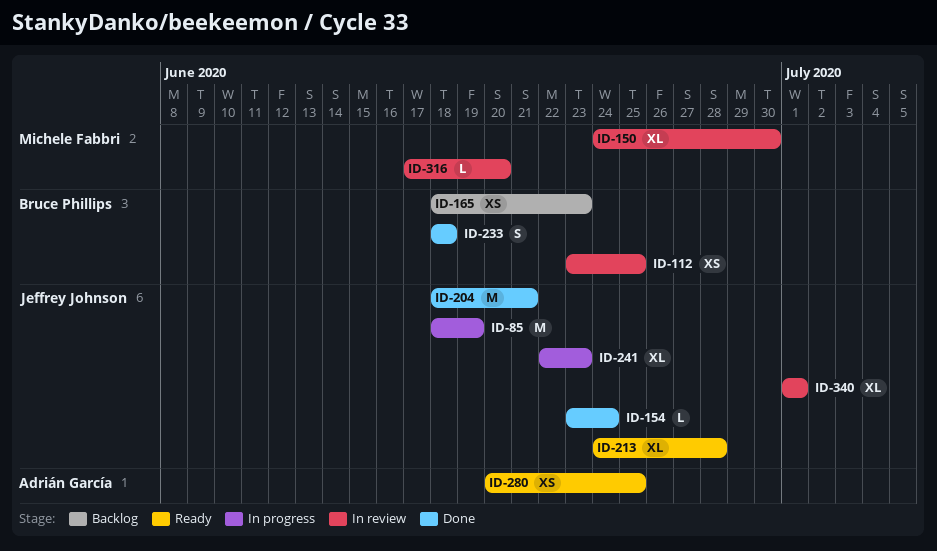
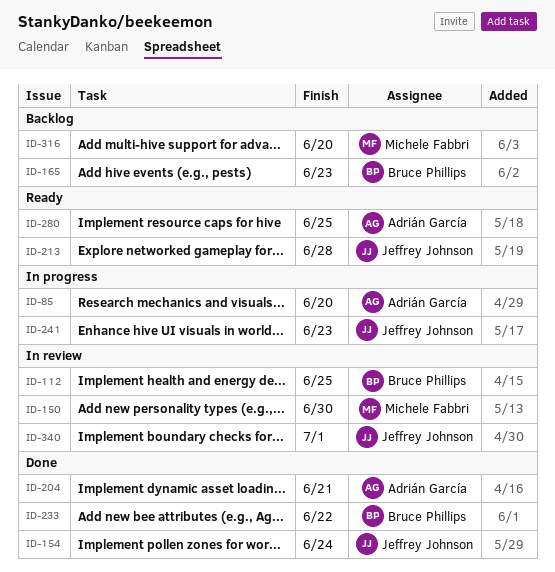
ID-85, owner: Jeffrey Johnson -> Adrián García
ID-85, due: Jun 19 -> Jun 20
ID-204, owner: Jeffrey Johnson -> Adrián García
ID-233, due: Jun 18 -> Jun 22
ID-316, status: In review -> Backlog

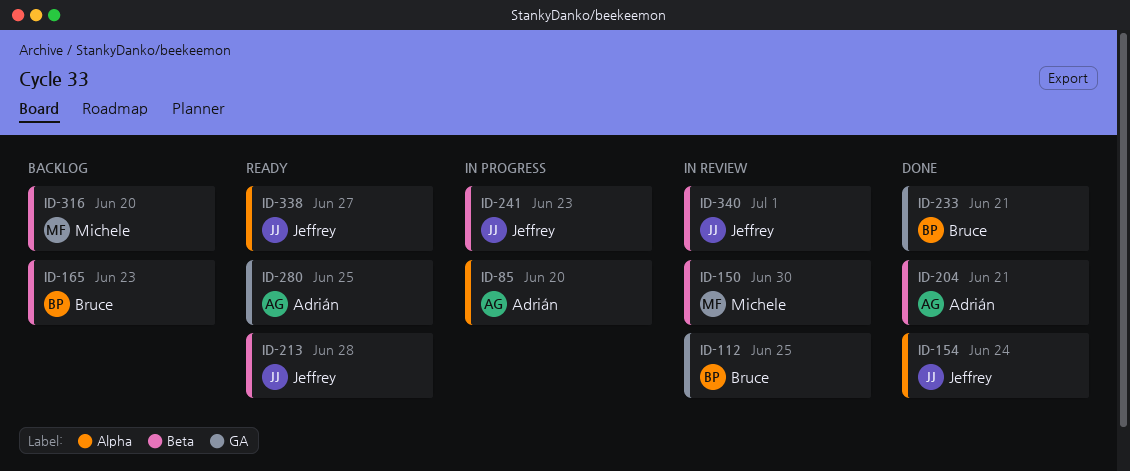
ID-233, due: Jun 22 -> Jun 21
ID-338: none -> present

